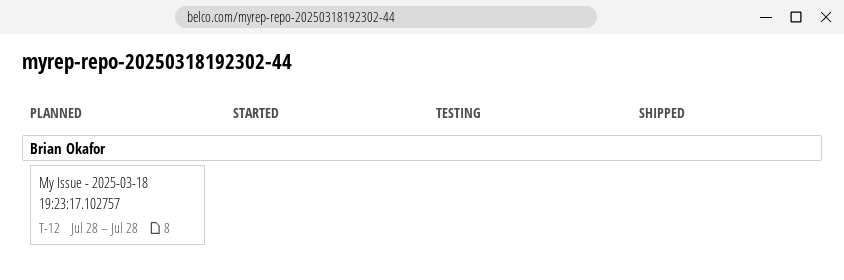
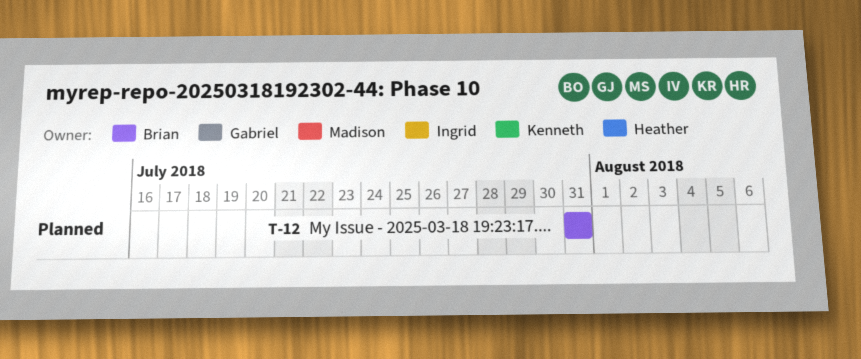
T-12, start: Jul 28 -> Jul 31
T-12, due: Jul 28 -> Jul 31

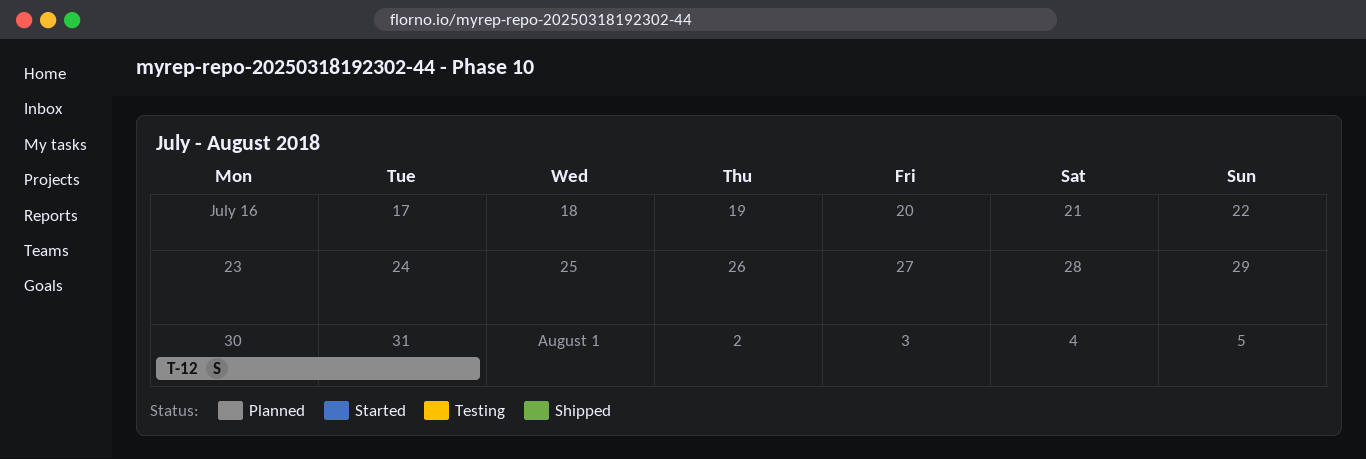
T-12, start: Jul 31 -> Jul 30

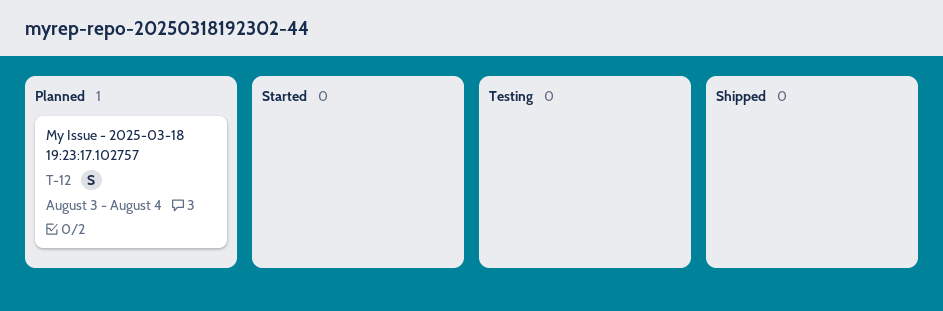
T-12, start: Jul 30 -> Aug 3
T-12, due: Jul 31 -> Aug 4

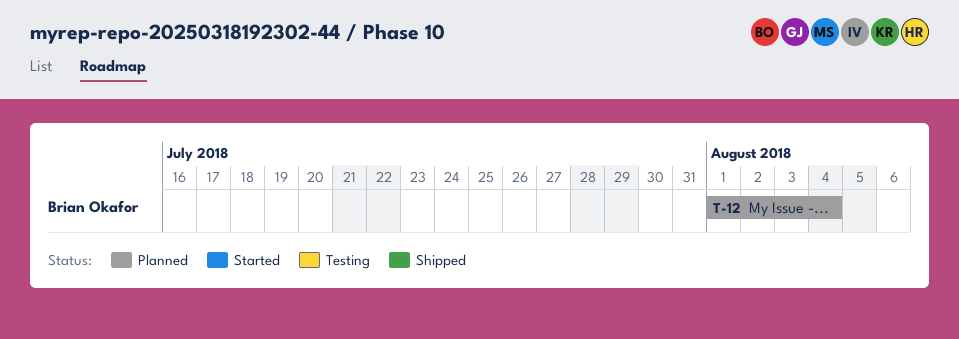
T-12, start: Aug 3 -> Aug 1

